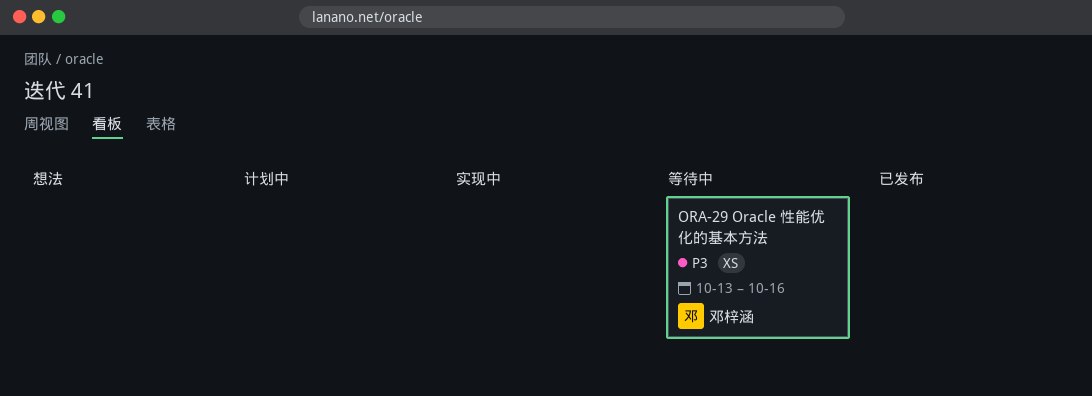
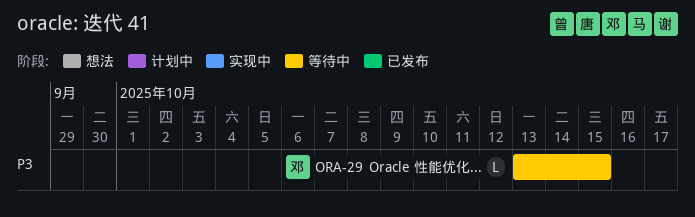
ORA-29, estimate: XS -> L
ORA-29, due: Oct 16 -> Oct 15

